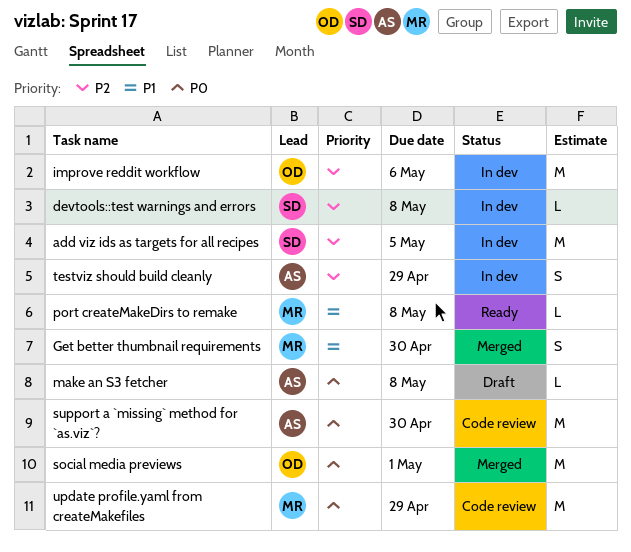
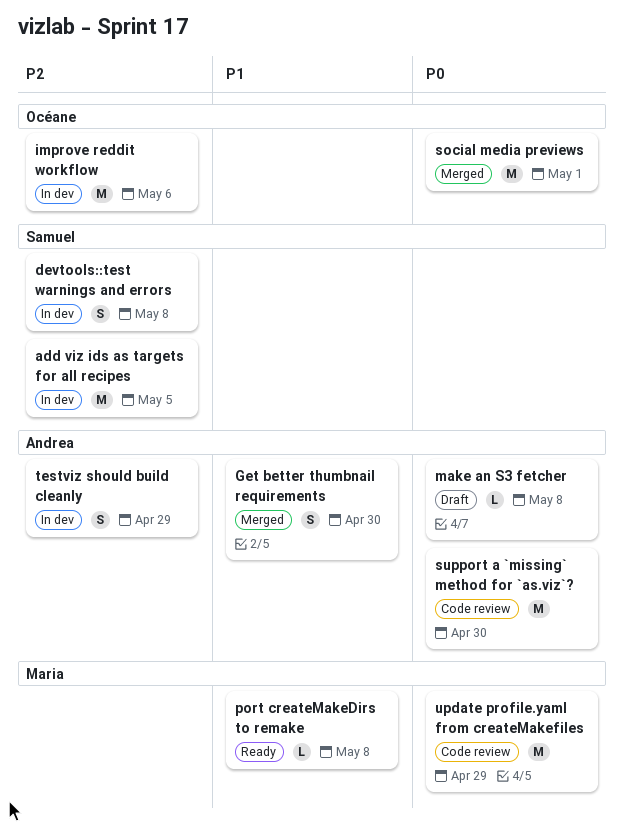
devtools::test warnings and errors, estimate: L -> S
Get better thumbnail requirements, owner: Maria -> Andrea

